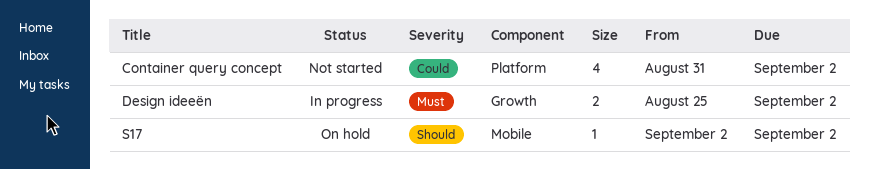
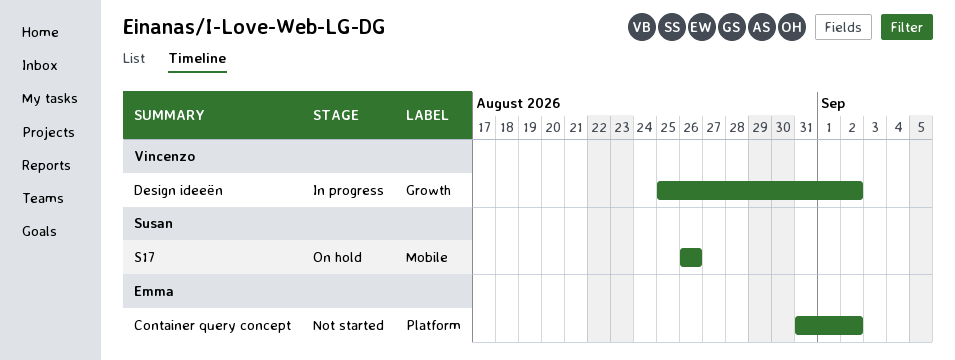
S17, start: Sep 2 -> Aug 26
S17, due: Sep 2 -> Aug 26

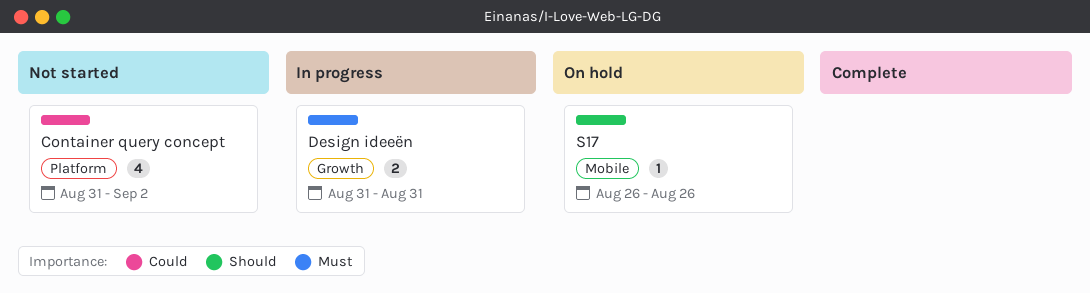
Design ideeën, start: Aug 25 -> Aug 31
Design ideeën, due: Sep 2 -> Aug 31

